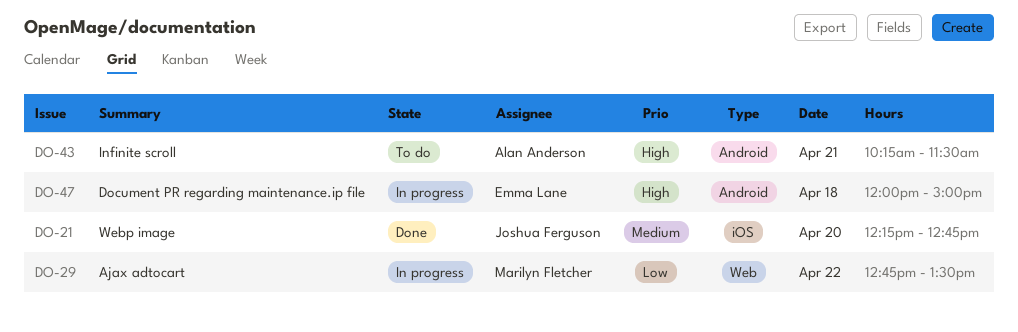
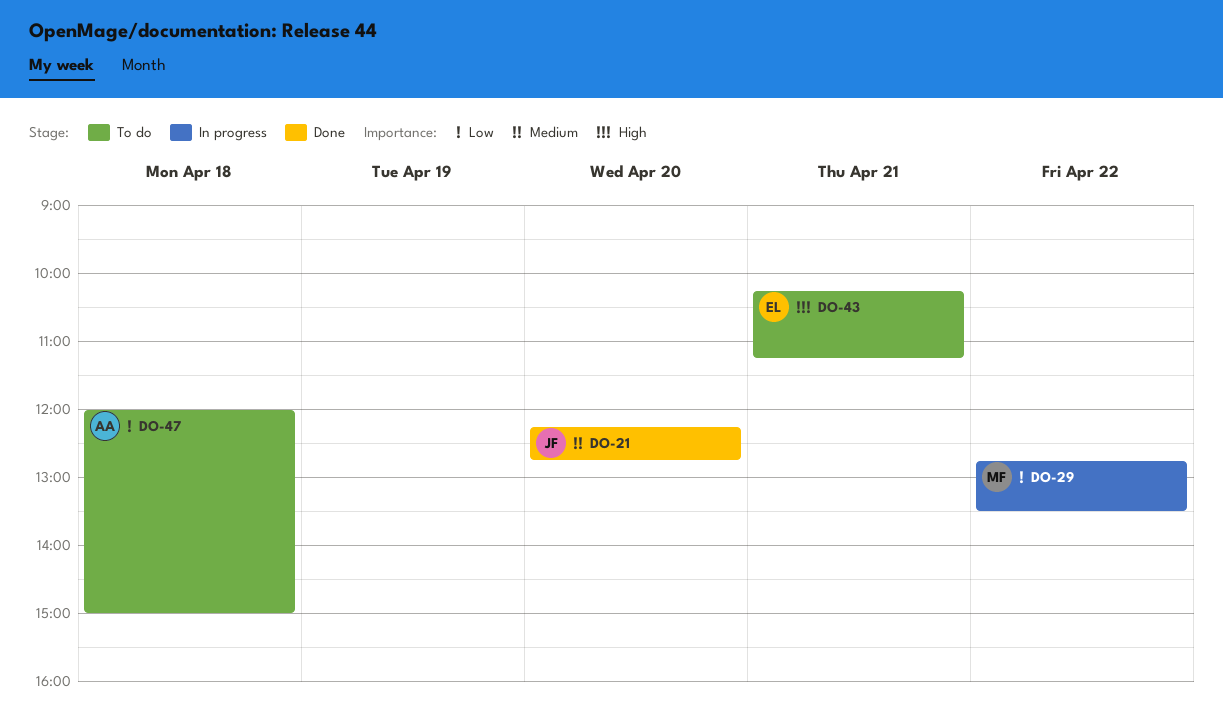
DO-43, owner: Alan Anderson -> Emma Lane
DO-43, ends: 11:30 -> 11:15
DO-47, status: In progress -> To do
DO-47, owner: Emma Lane -> Alan Anderson
DO-47, priority: High -> Low

